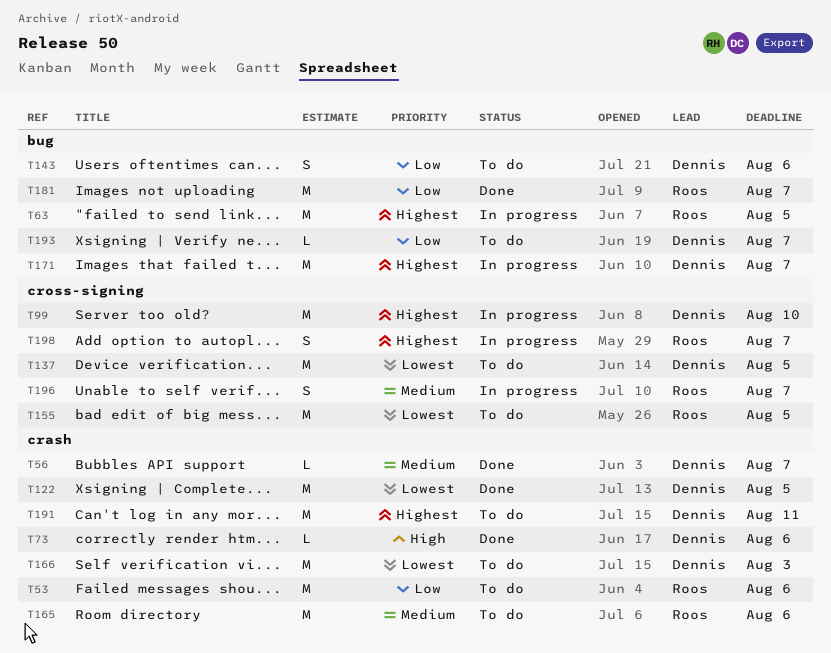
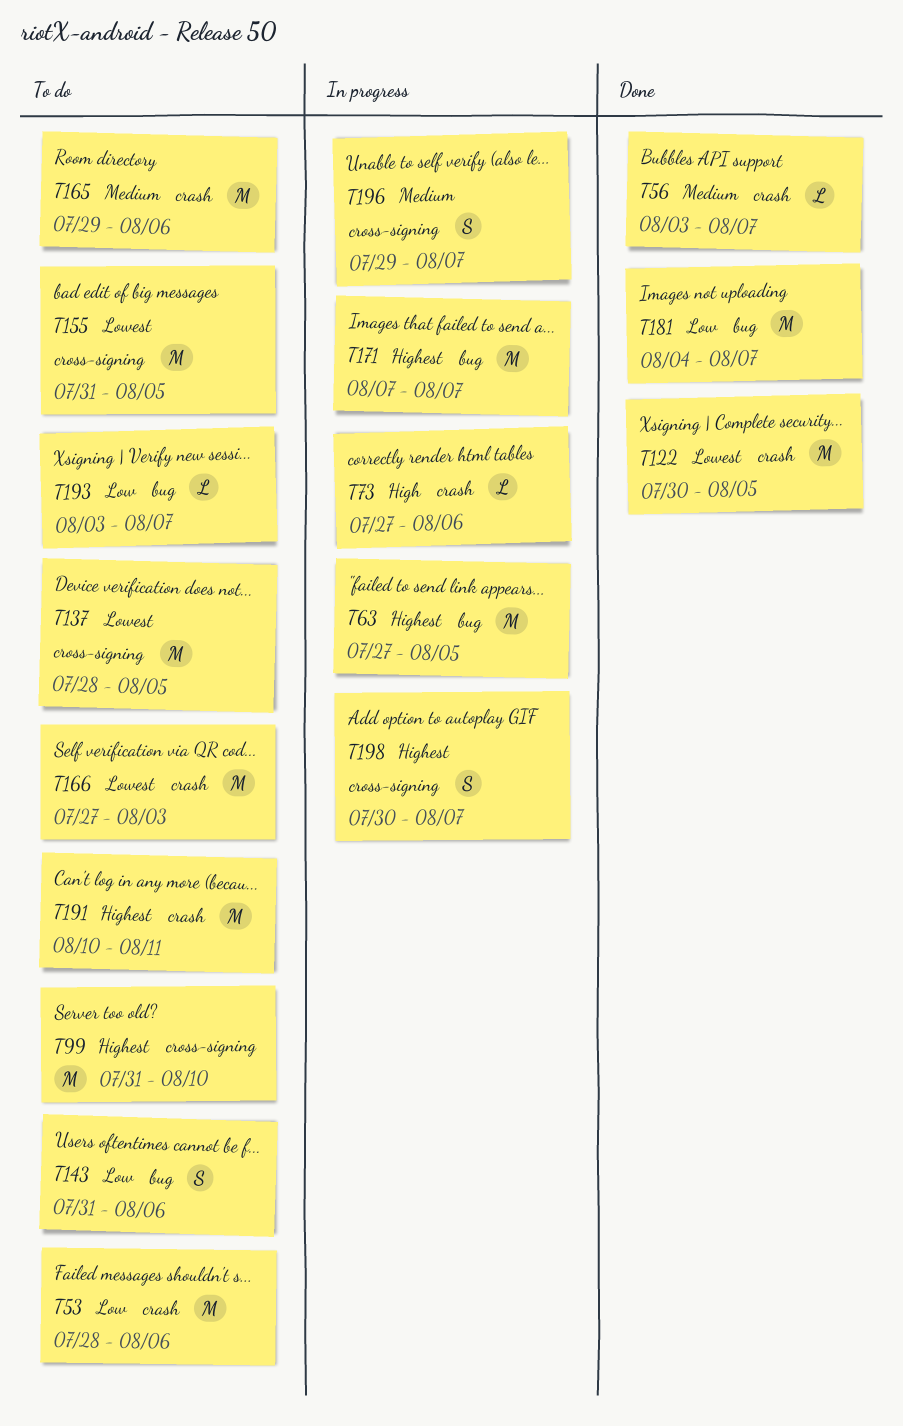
T73, status: Done -> In progress
T99, status: In progress -> To do

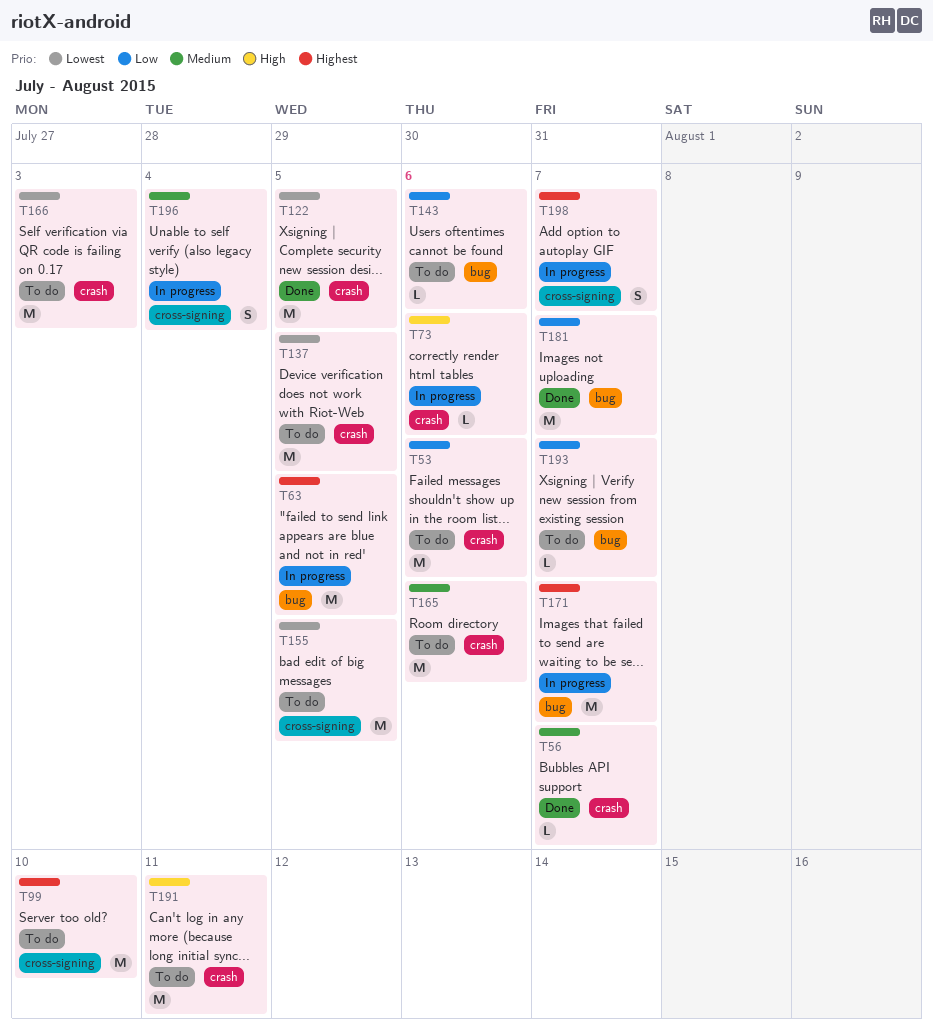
T137, label: cross-signing -> crash
T143, estimate: S -> L
T191, priority: Highest -> High
T196, due: Aug 7 -> Aug 4

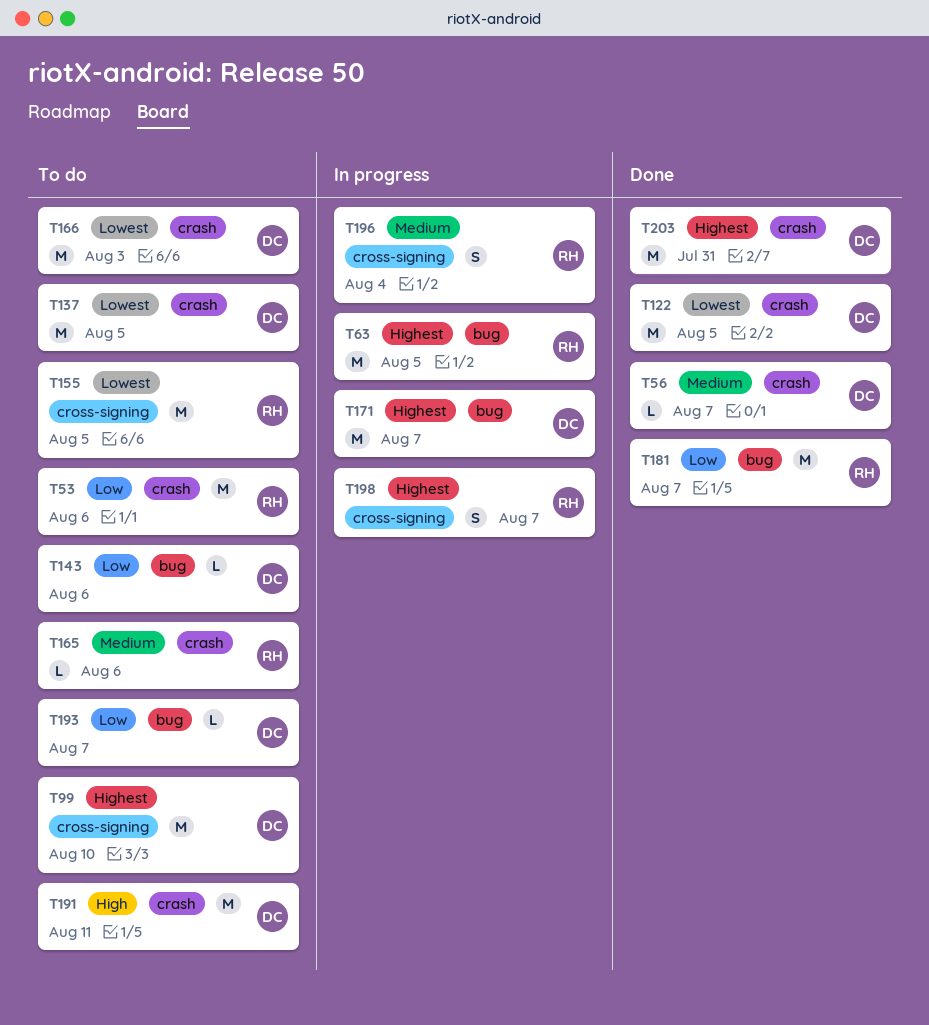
T73: present -> none
T165, estimate: M -> L
T203: none -> present

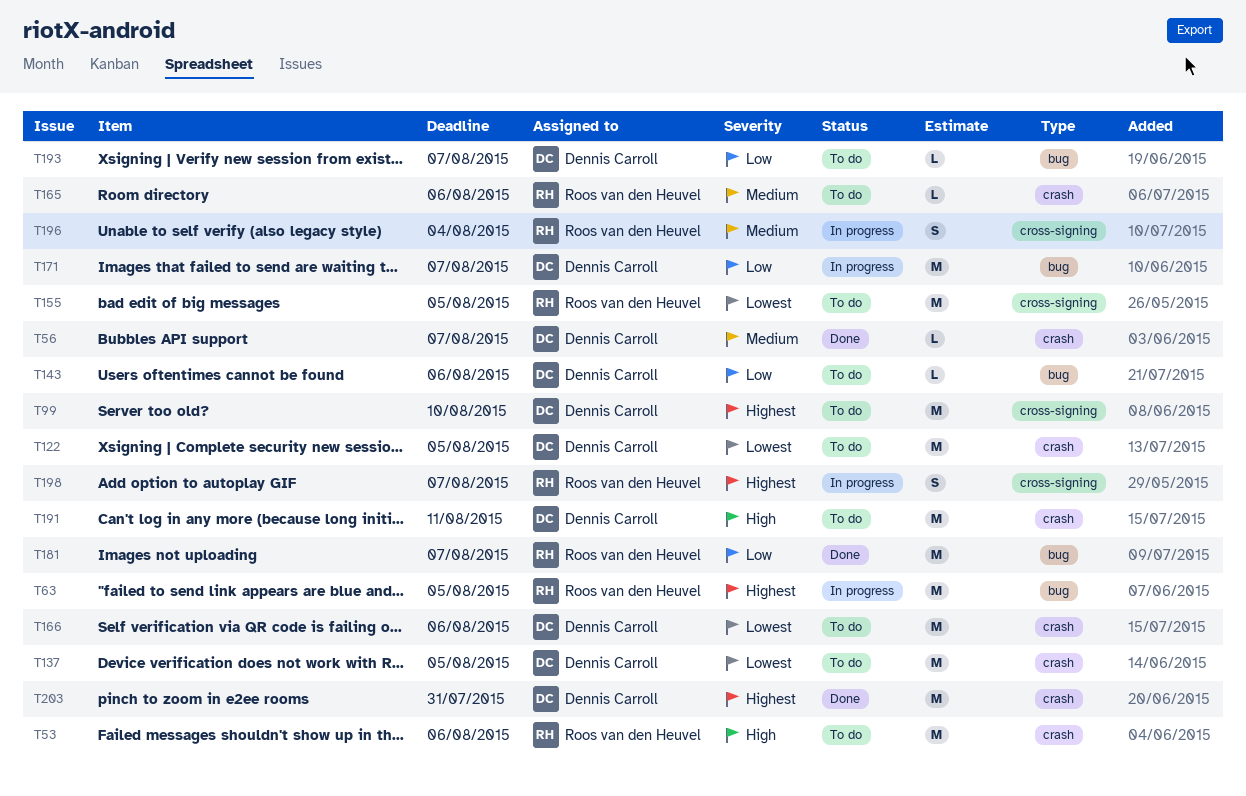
T53, priority: Low -> High
T122, status: Done -> To do
T166, due: Aug 3 -> Aug 6
T171, priority: Highest -> Low

